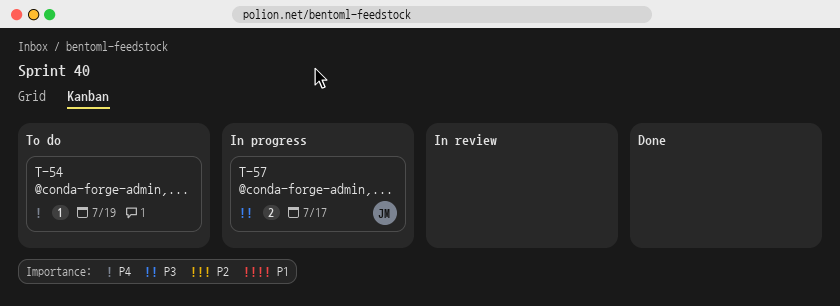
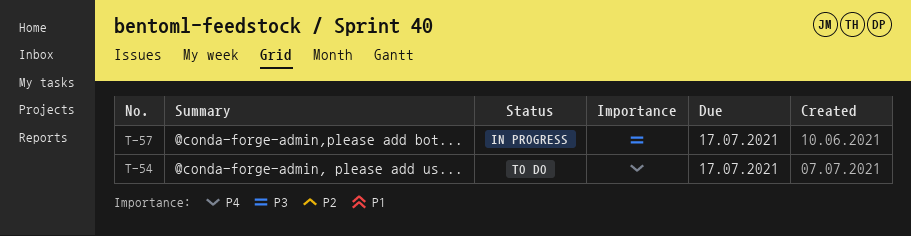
T-54, due: Jul 19 -> Jul 17

